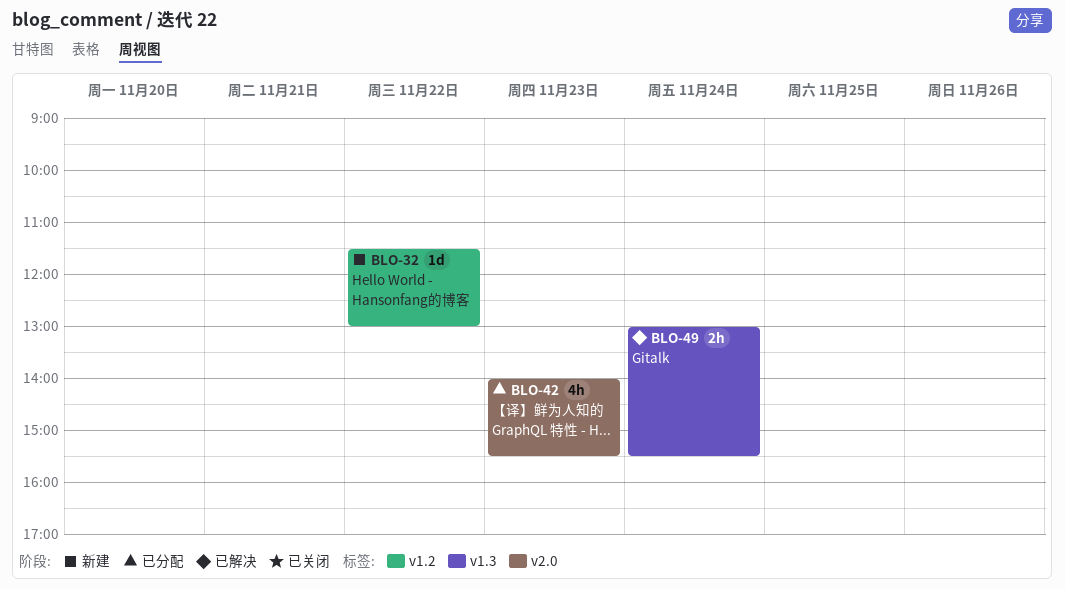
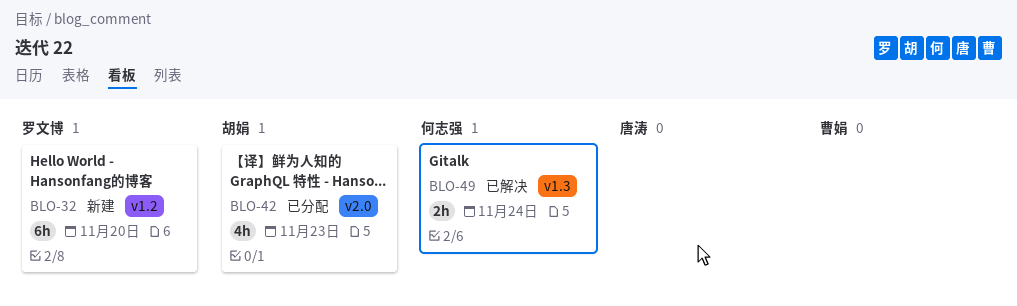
BLO-32, estimate: 1d -> 6h
BLO-32, day: Nov 22 -> Nov 20

